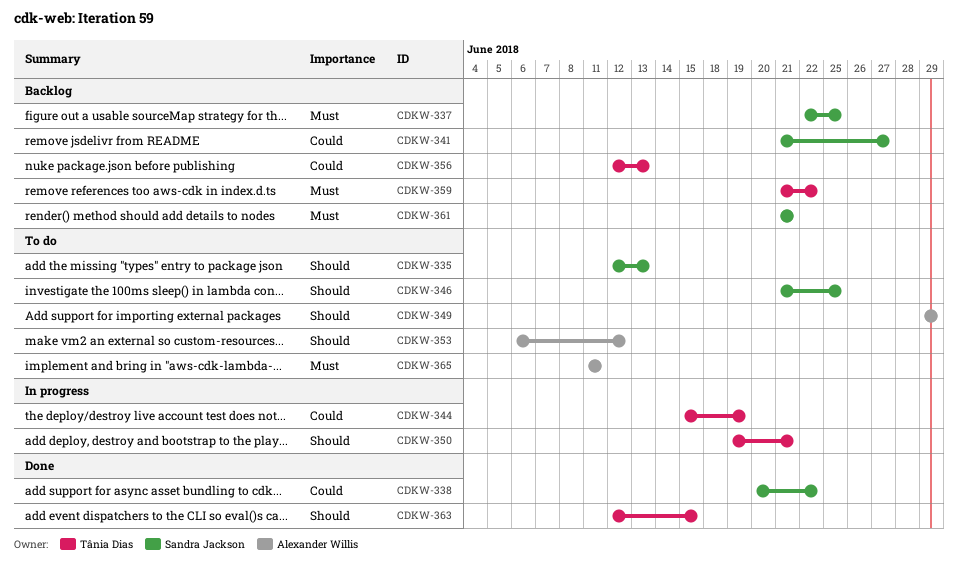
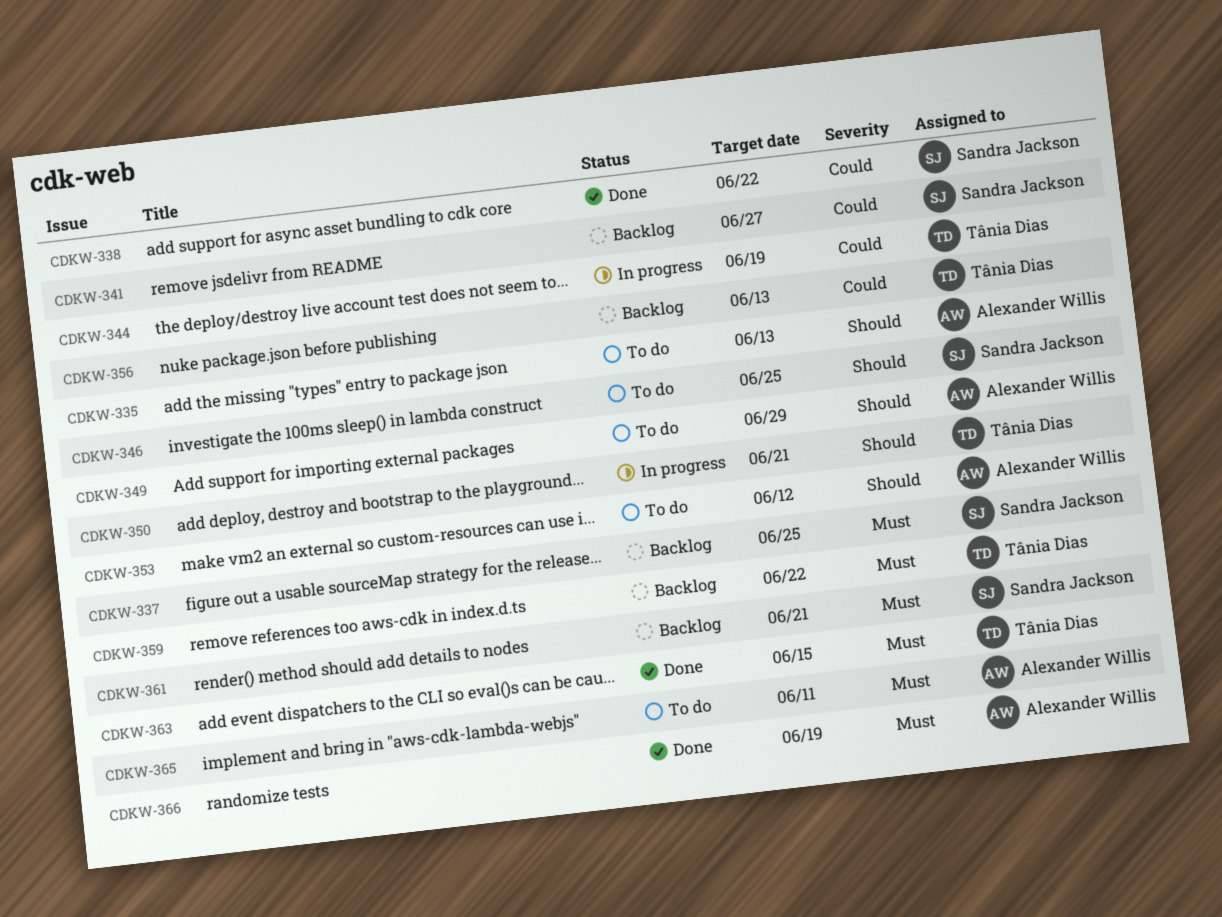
CDKW-335, owner: Sandra Jackson -> Alexander Willis
CDKW-363, priority: Should -> Must
CDKW-366: none -> present

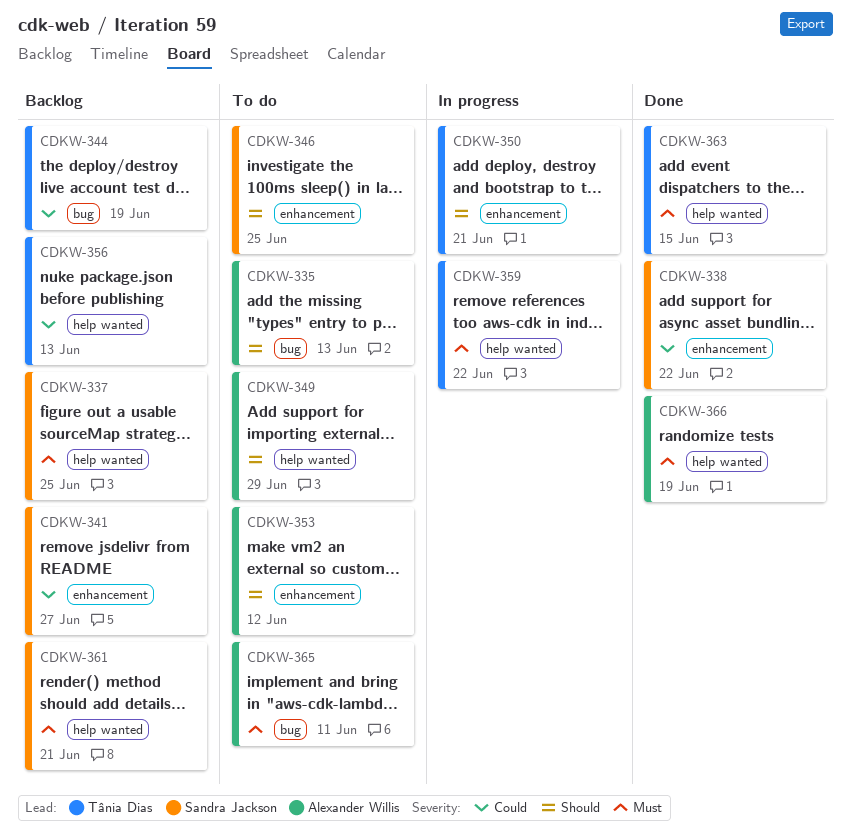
CDKW-344, status: In progress -> Backlog
CDKW-359, status: Backlog -> In progress

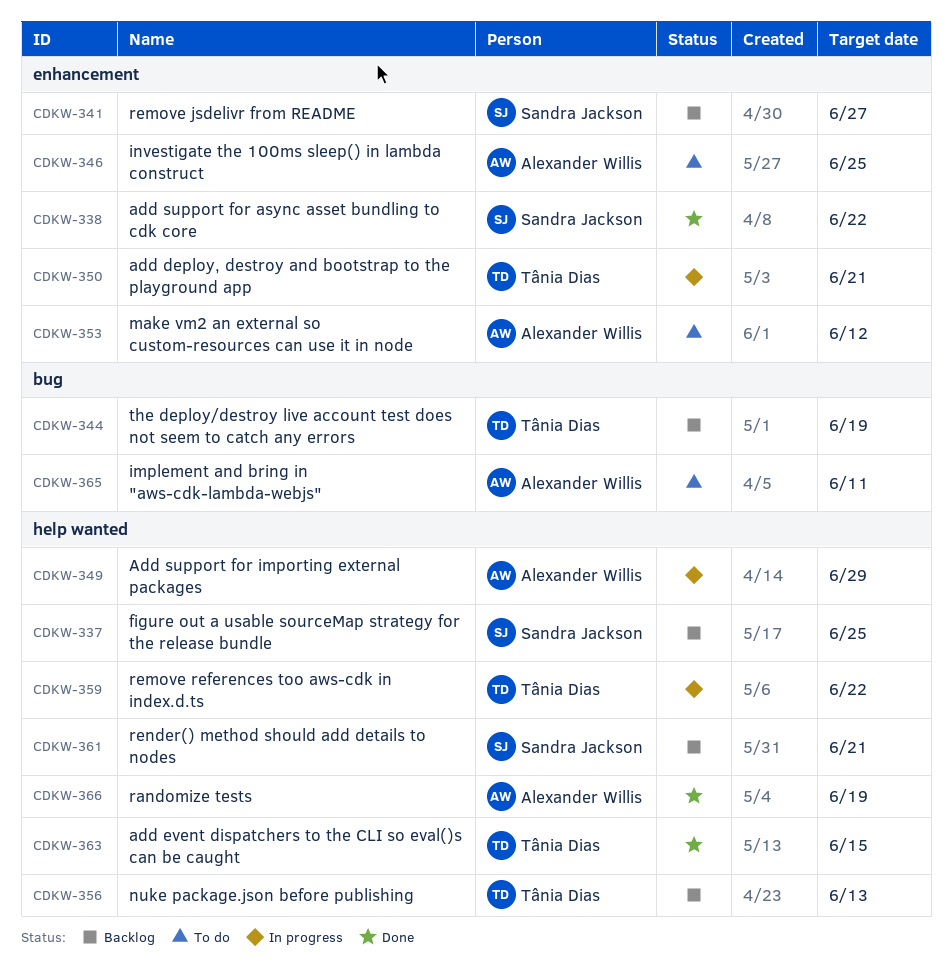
CDKW-335: present -> none
CDKW-346, owner: Sandra Jackson -> Alexander Willis
CDKW-349, status: To do -> In progress

